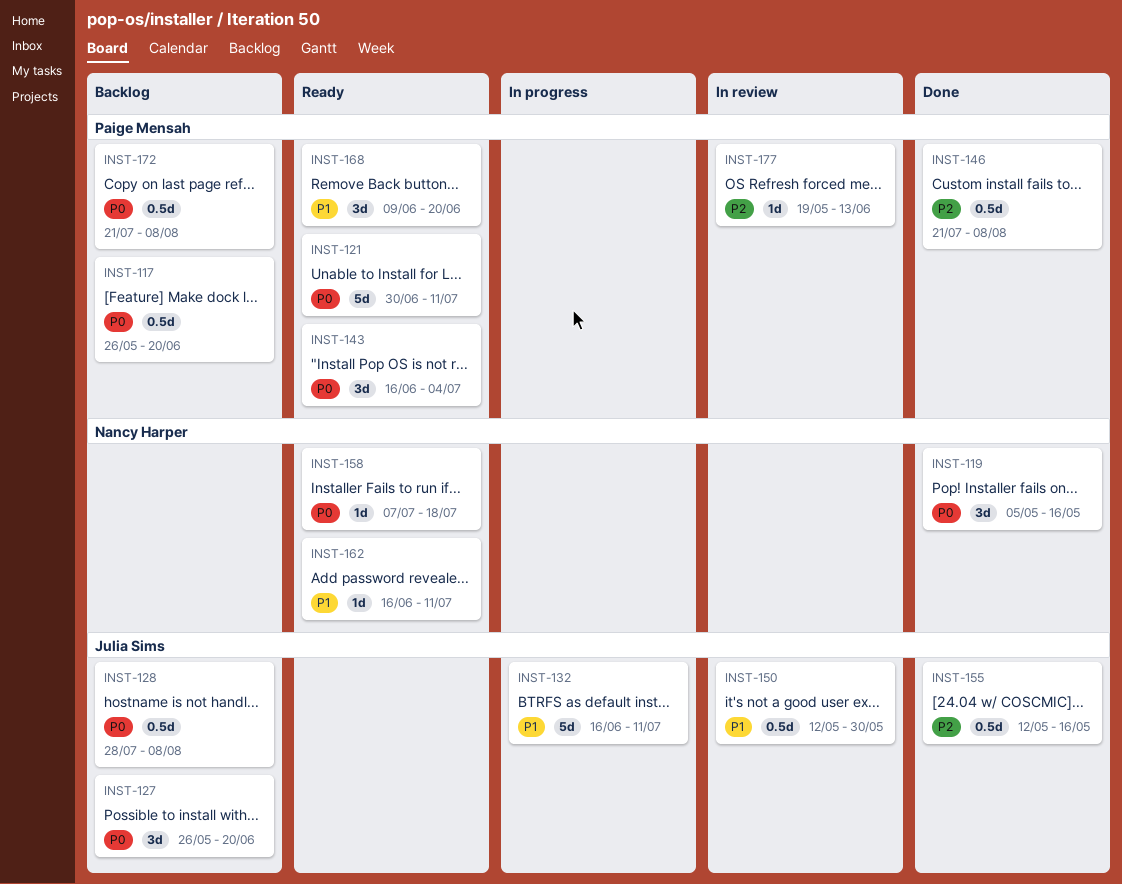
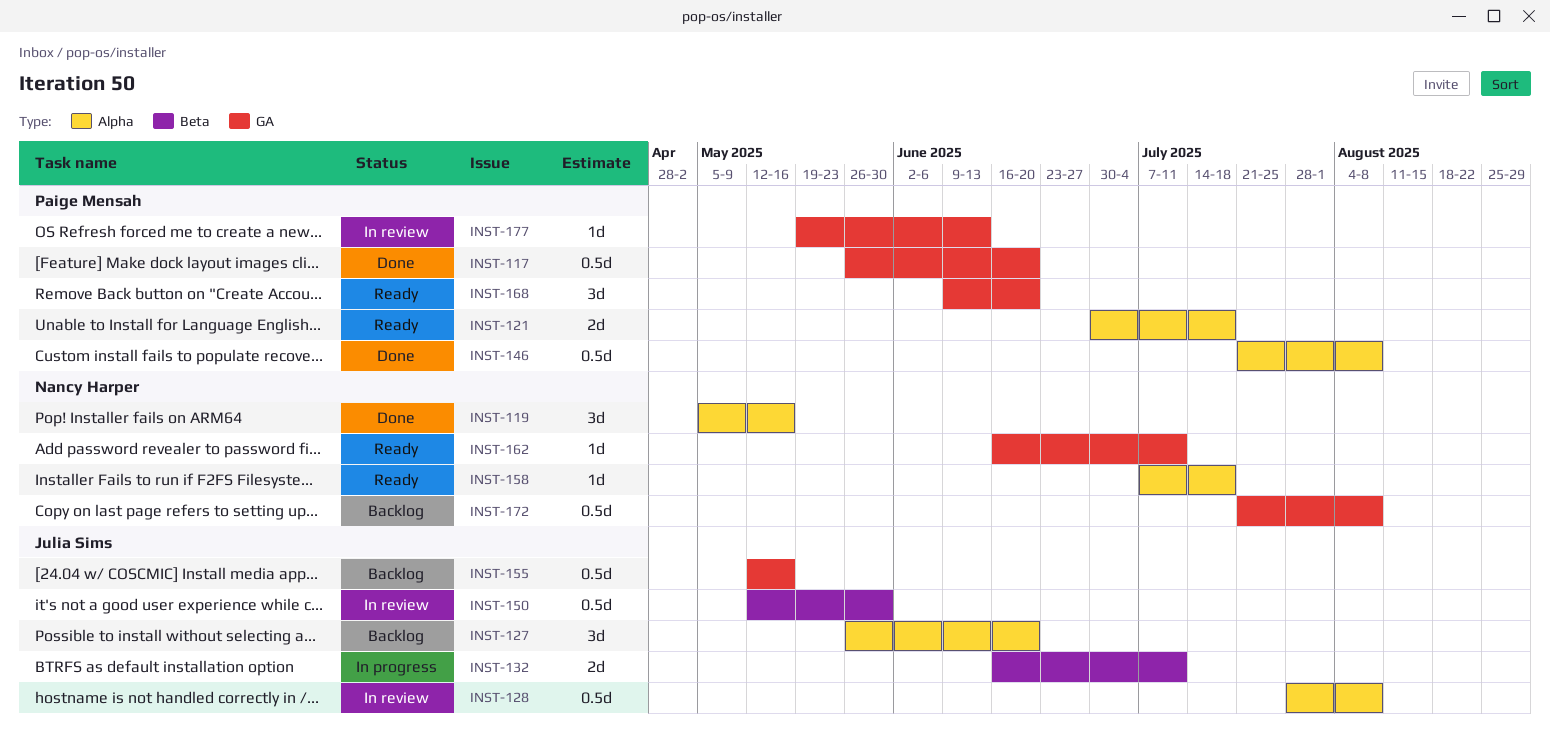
INST-117, status: Backlog -> Done
INST-121, estimate: 5d -> 2d
INST-121, due: Jul 11 -> Jul 18
INST-128, status: Backlog -> In review
INST-132, estimate: 5d -> 2d
INST-143: present -> none
INST-155, status: Done -> Backlog
INST-172, owner: Paige Mensah -> Nancy Harper

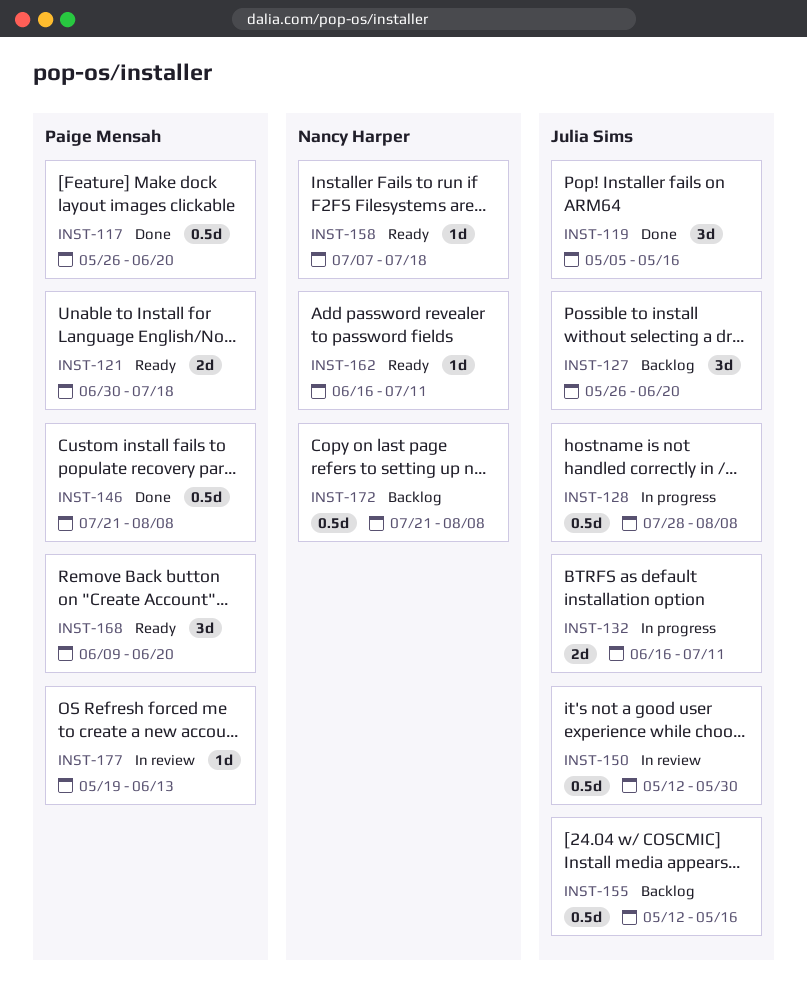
INST-119, owner: Nancy Harper -> Julia Sims
INST-128, status: In review -> In progress

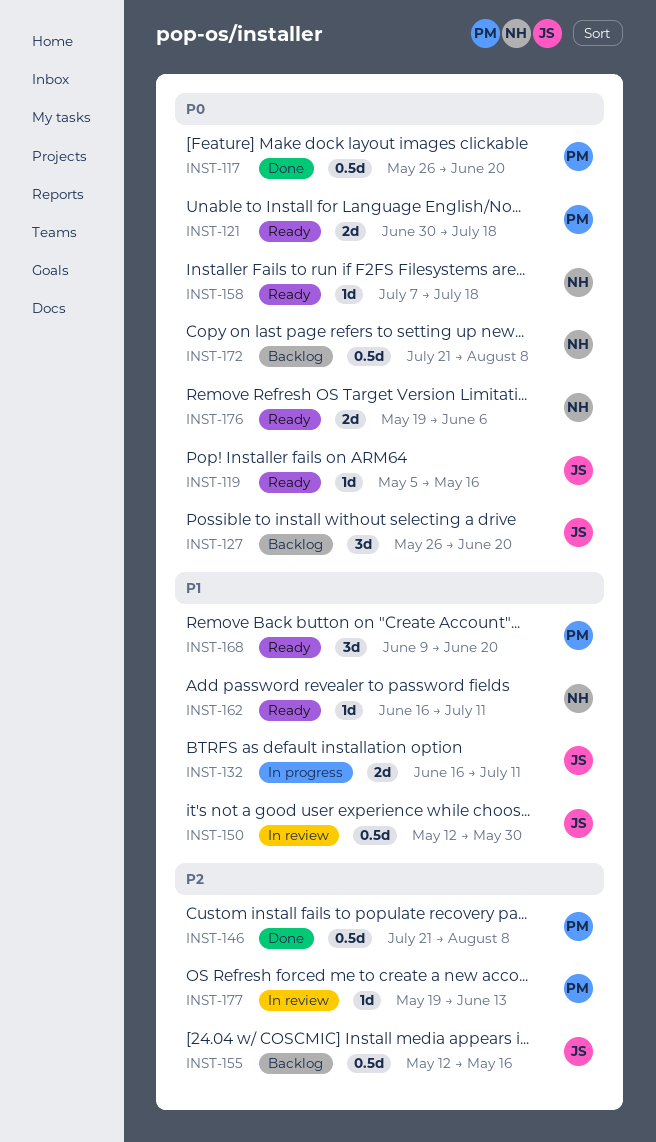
INST-119, status: Done -> Ready
INST-119, estimate: 3d -> 1d
INST-128: present -> none
INST-176: none -> present

